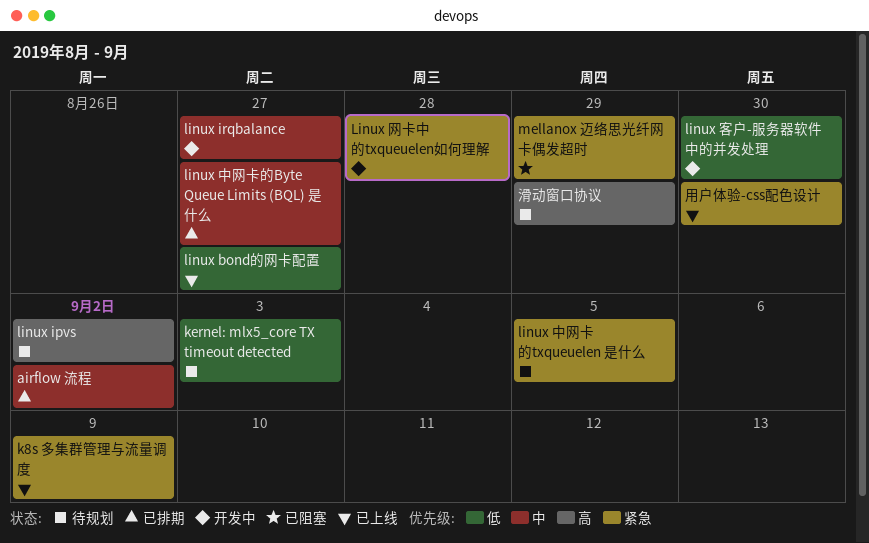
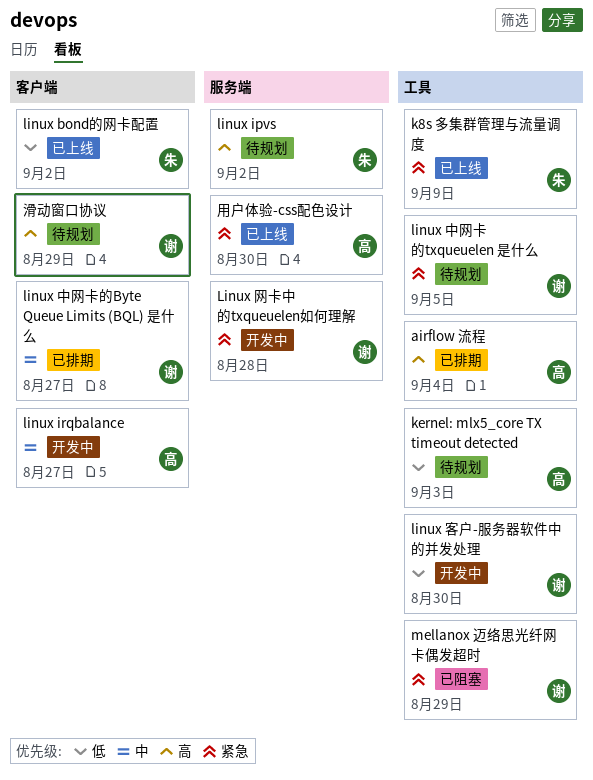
airflow 流程, priority: 中 -> 高
airflow 流程, due: Sep 2 -> Sep 4
linux bond的网卡配置, due: Aug 27 -> Sep 2

